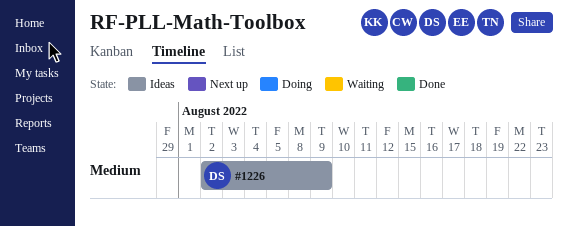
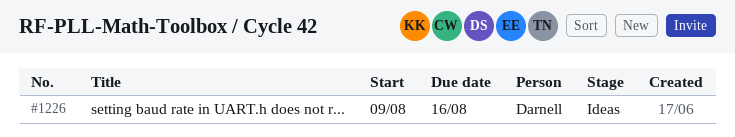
#1226, start: Aug 2 -> Aug 9
#1226, due: Aug 9 -> Aug 16

